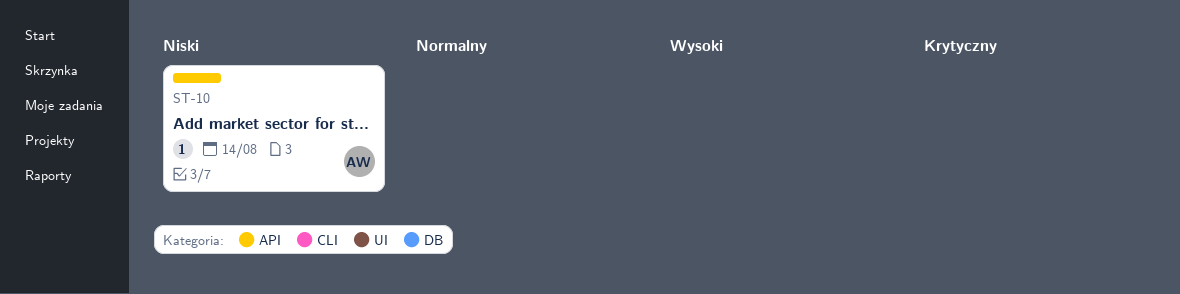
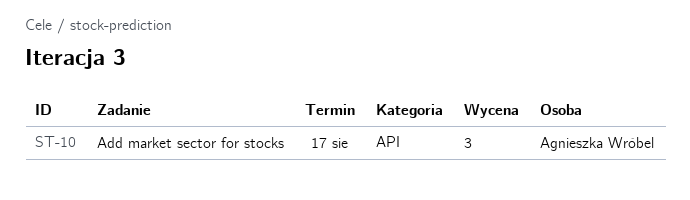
ST-10, estimate: 1 -> 3
ST-10, due: Aug 14 -> Aug 17

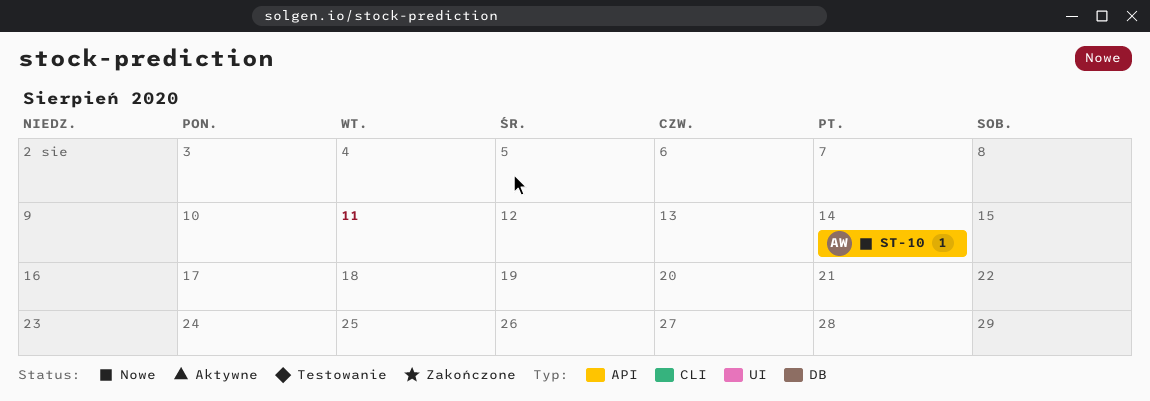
ST-10, estimate: 3 -> 1
ST-10, due: Aug 17 -> Aug 14

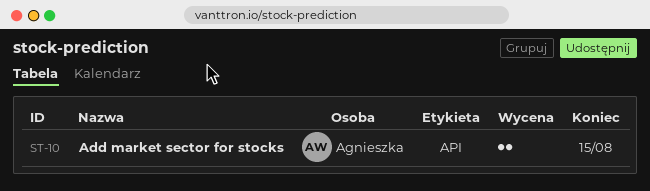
ST-10, estimate: 1 -> 2
ST-10, due: Aug 14 -> Aug 15

